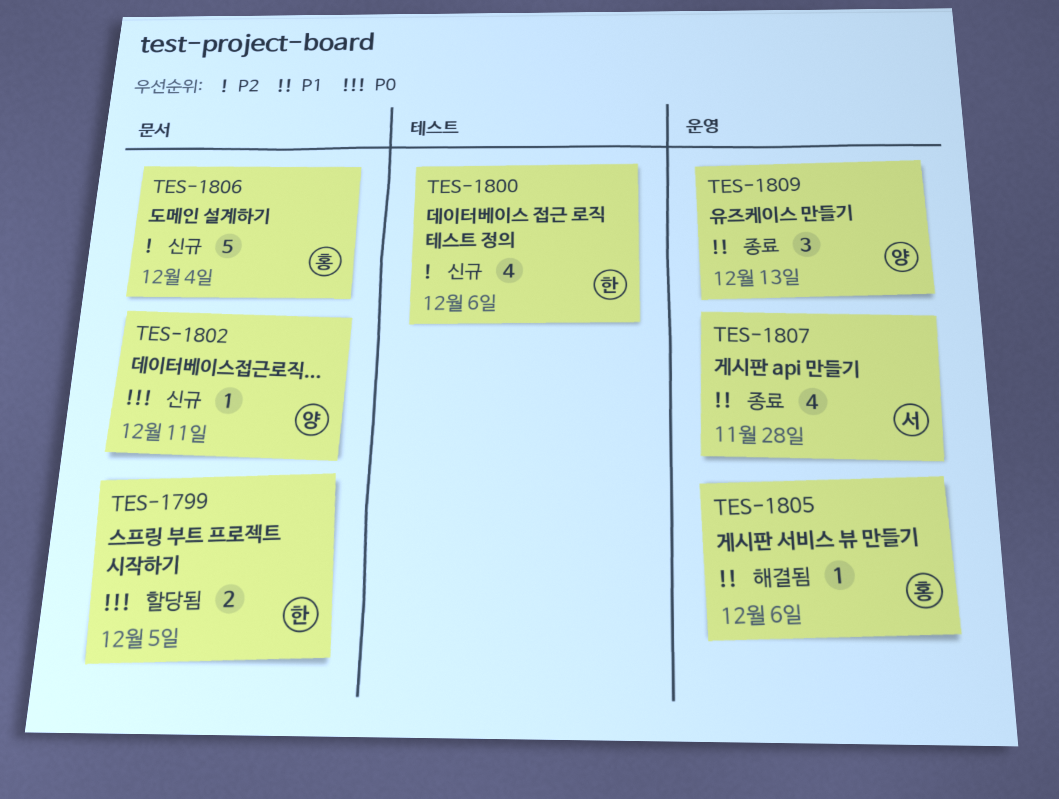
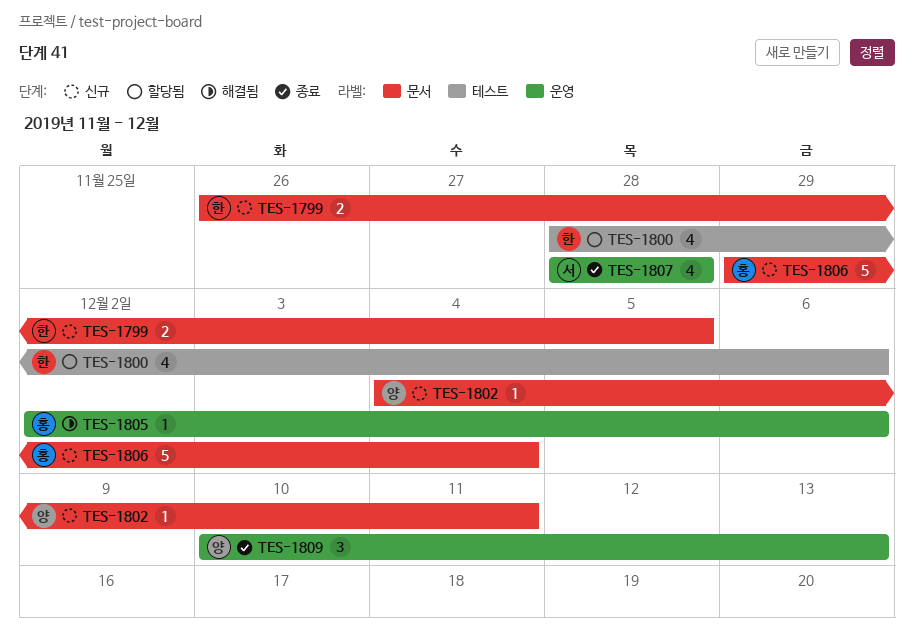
TES-1799, status: 할당됨 -> 신규
TES-1800, status: 신규 -> 할당됨

